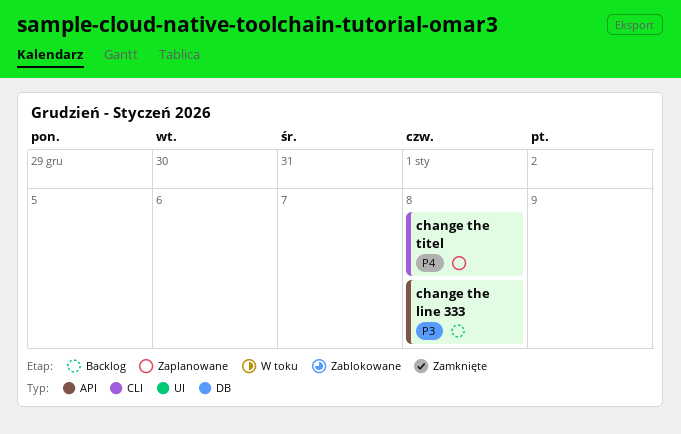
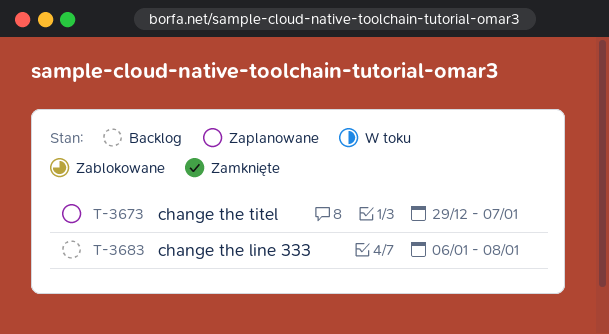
change the titel, due: Jan 8 -> Jan 7

